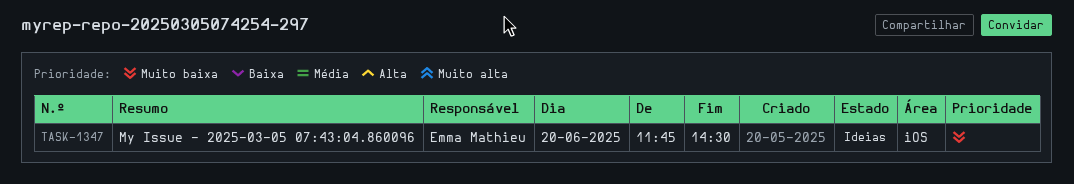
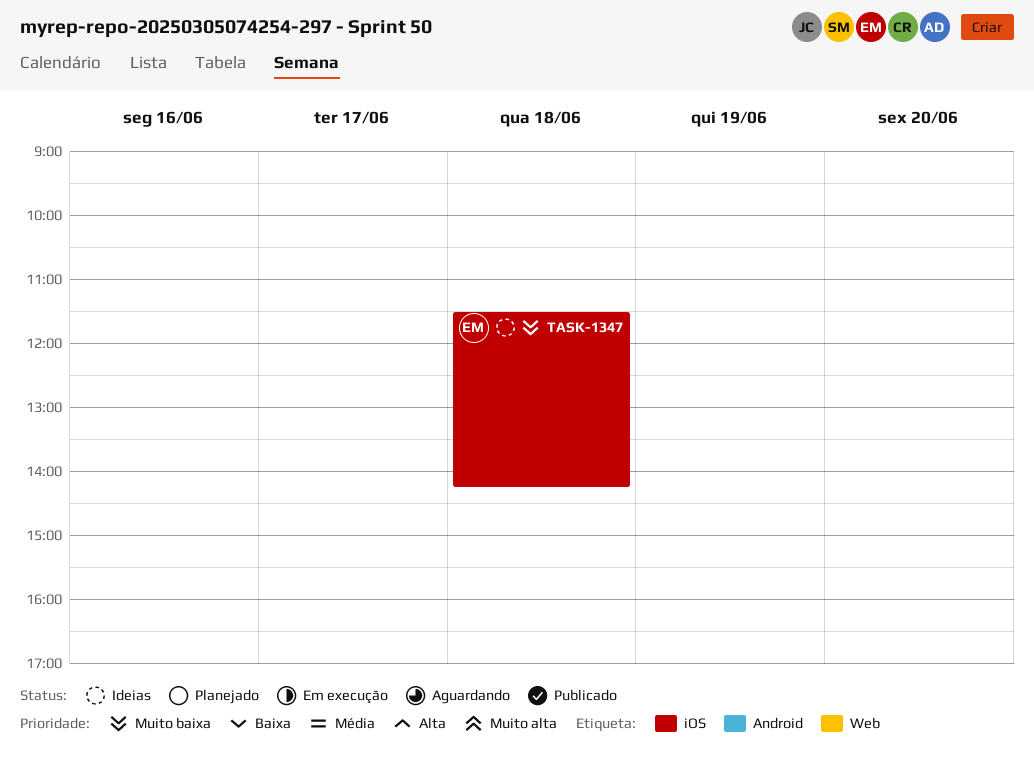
TASK-1347, day: Jun 20 -> Jun 18
TASK-1347, begins: 11:45 -> 11:30
TASK-1347, ends: 14:30 -> 14:15

